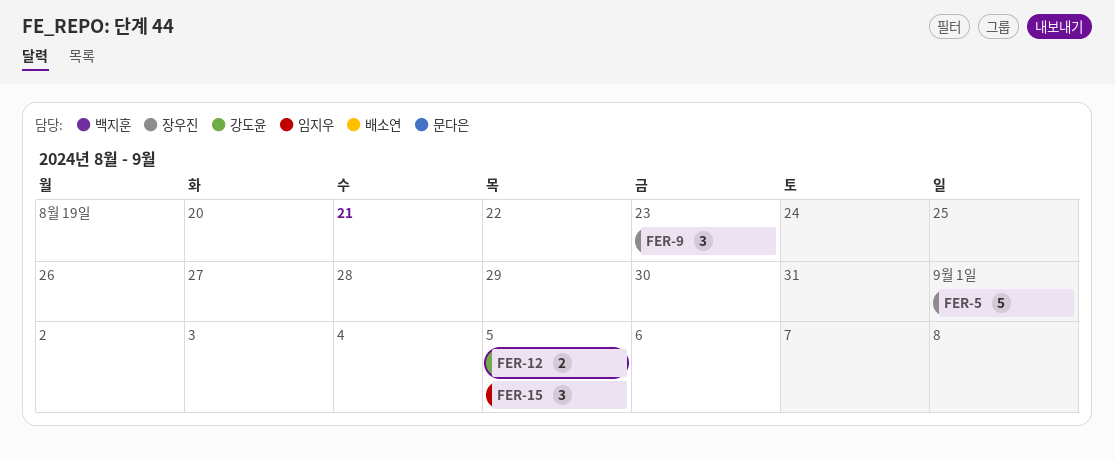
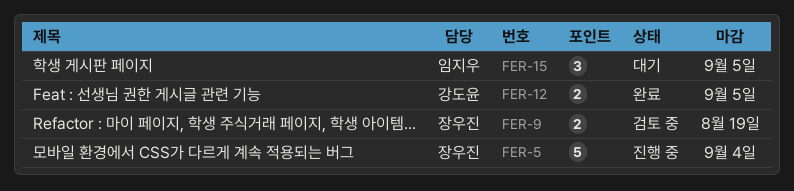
FER-5, due: Sep 1 -> Sep 4
FER-9, estimate: 3 -> 2
FER-9, due: Aug 23 -> Aug 19

